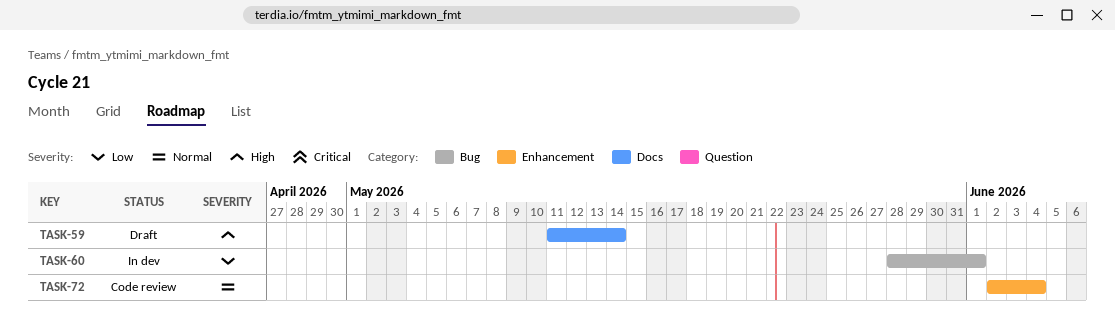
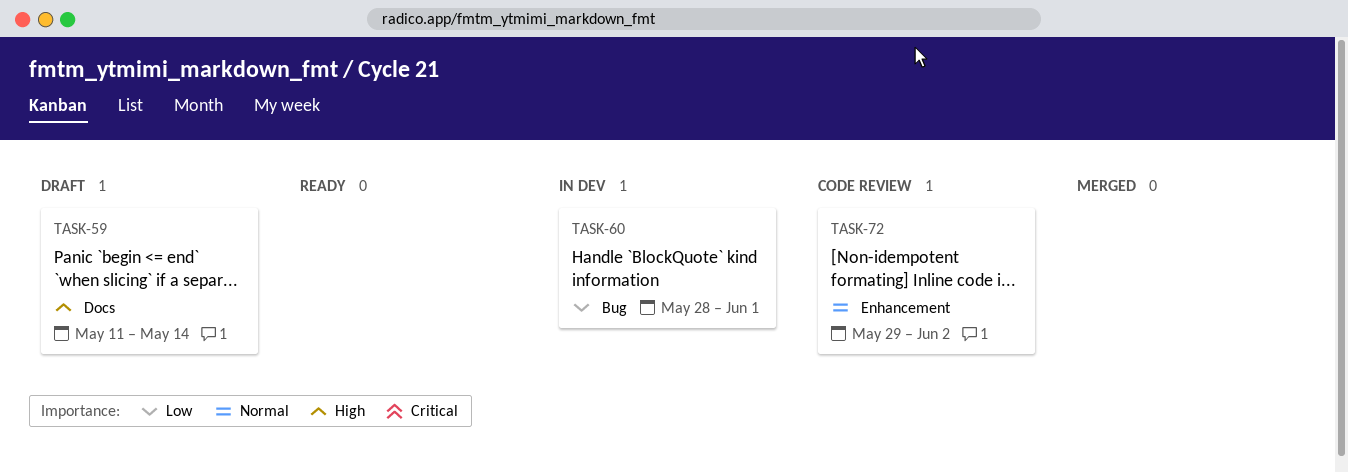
TASK-72, start: Jun 2 -> May 29
TASK-72, due: Jun 4 -> Jun 2

